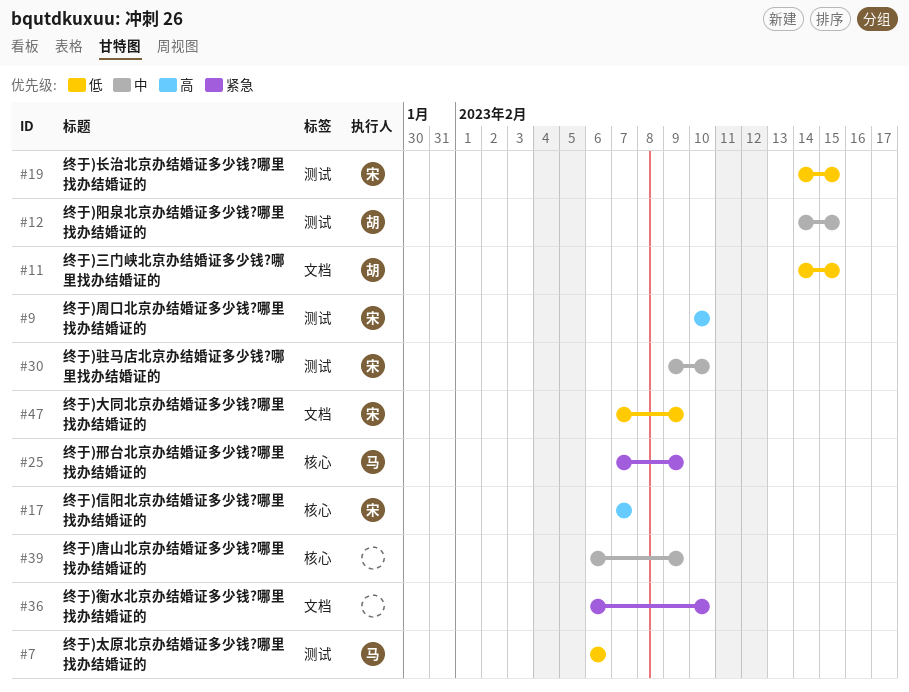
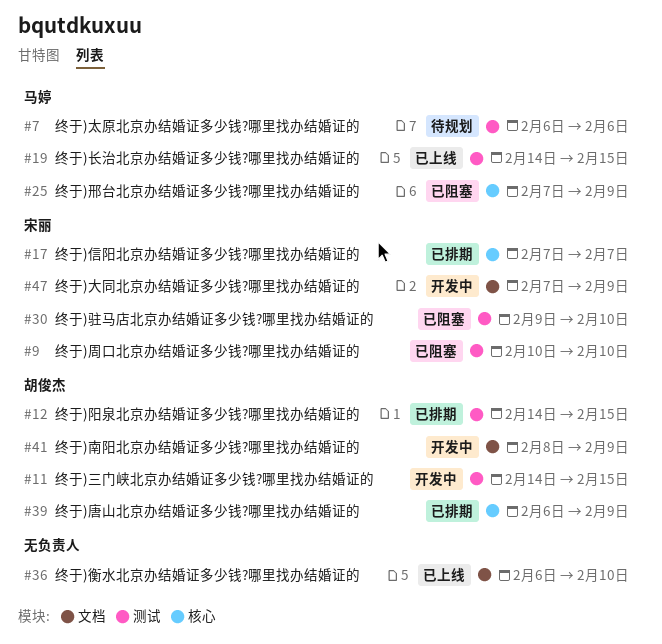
#11, label: 文档 -> 测试
#19, owner: 宋丽 -> 马婷
#39, owner: none -> 胡俊杰
#41: none -> present

